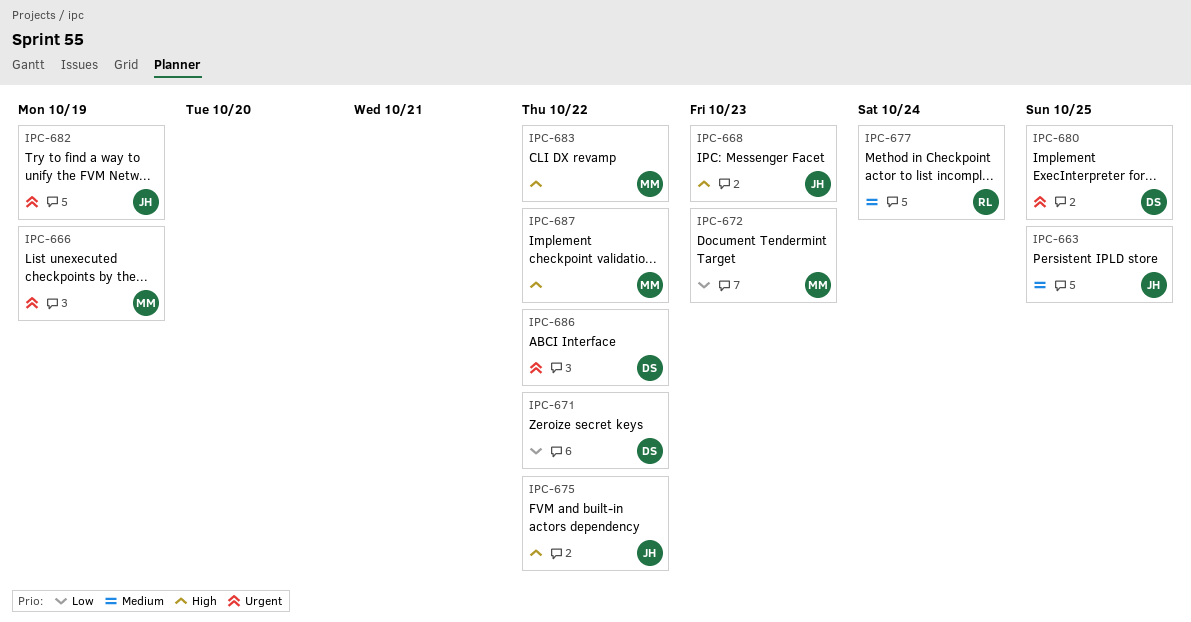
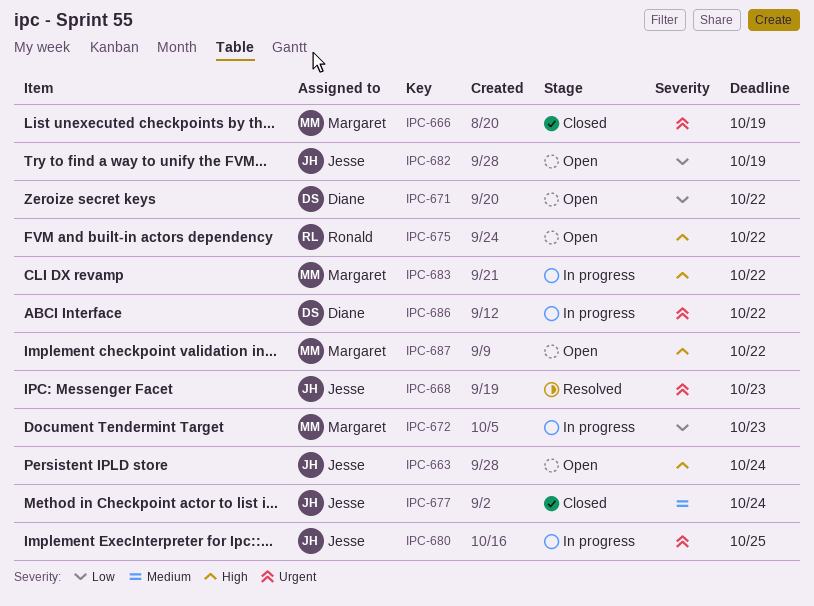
IPC-663, priority: Medium -> High
IPC-663, due: Oct 25 -> Oct 24
IPC-668, priority: High -> Urgent
IPC-675, owner: Jesse -> Ronald
IPC-677, owner: Ronald -> Jesse
IPC-680, owner: Diane -> Jesse
IPC-682, priority: Urgent -> Low

